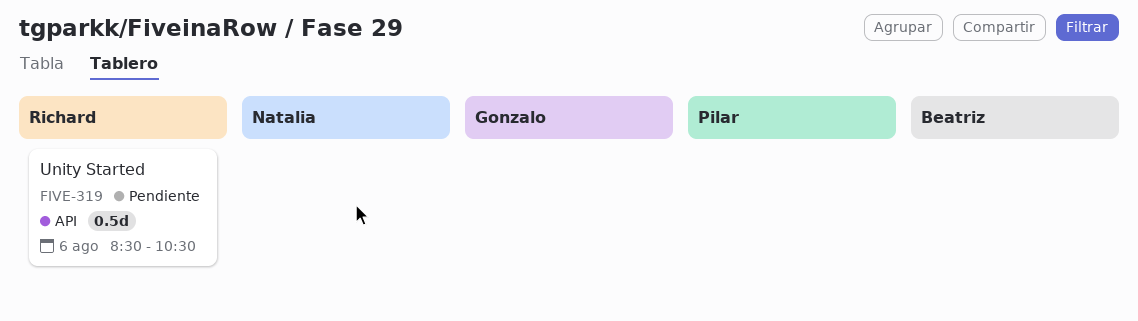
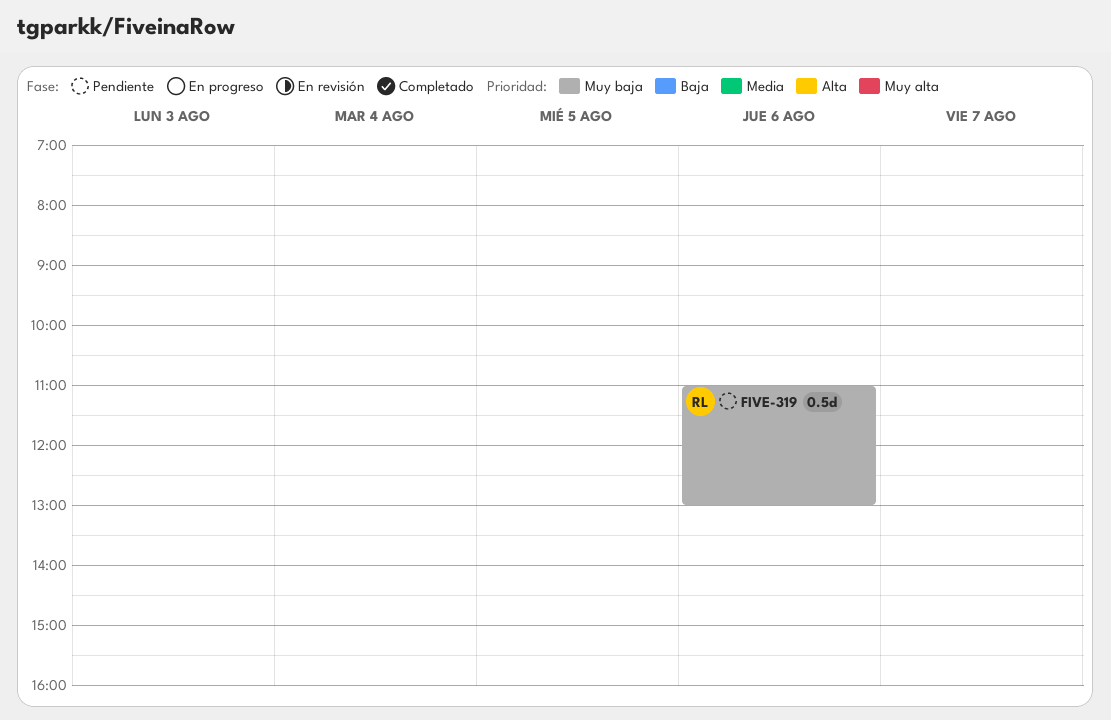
FIVE-319, begins: 08:30 -> 11:00
FIVE-319, ends: 10:30 -> 13:00

